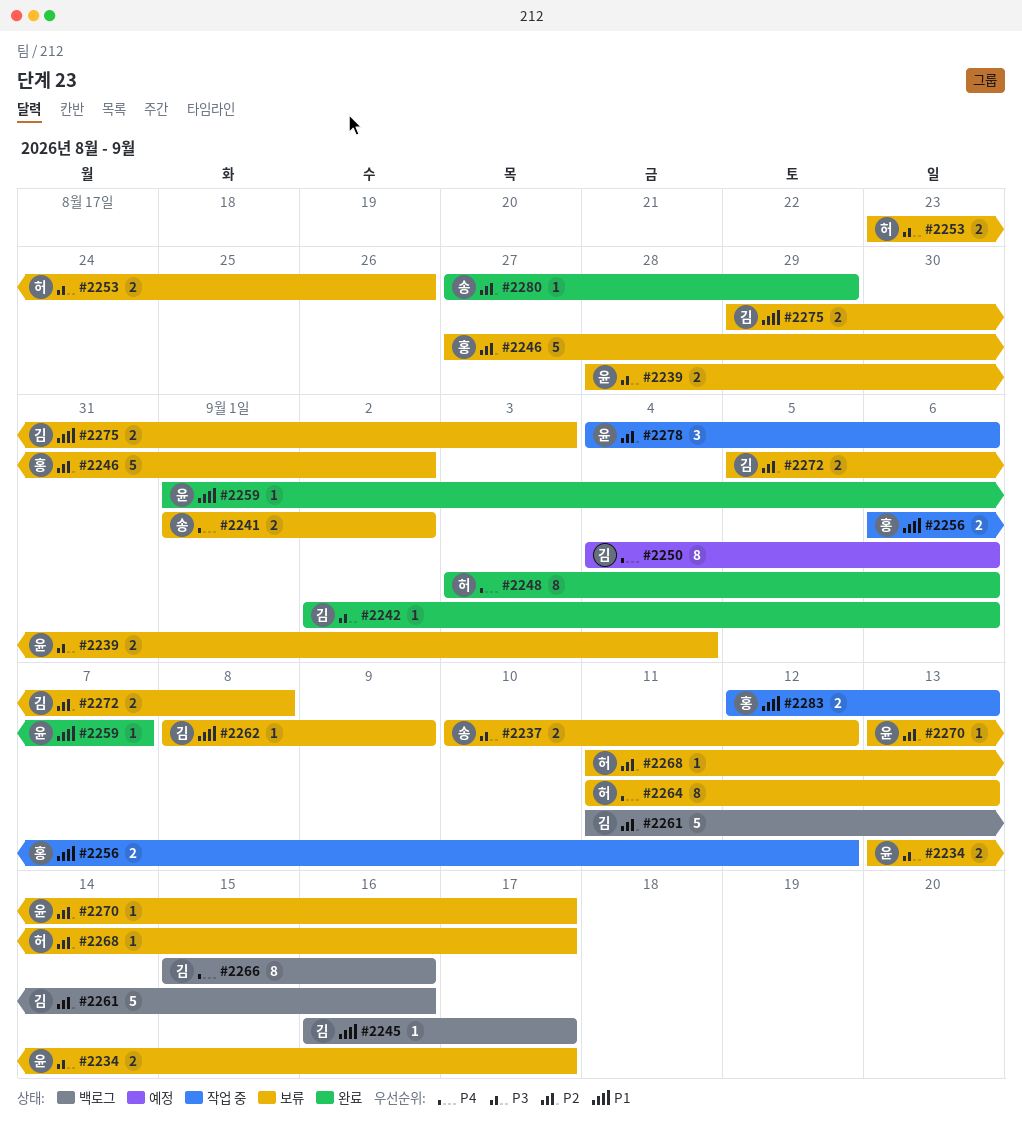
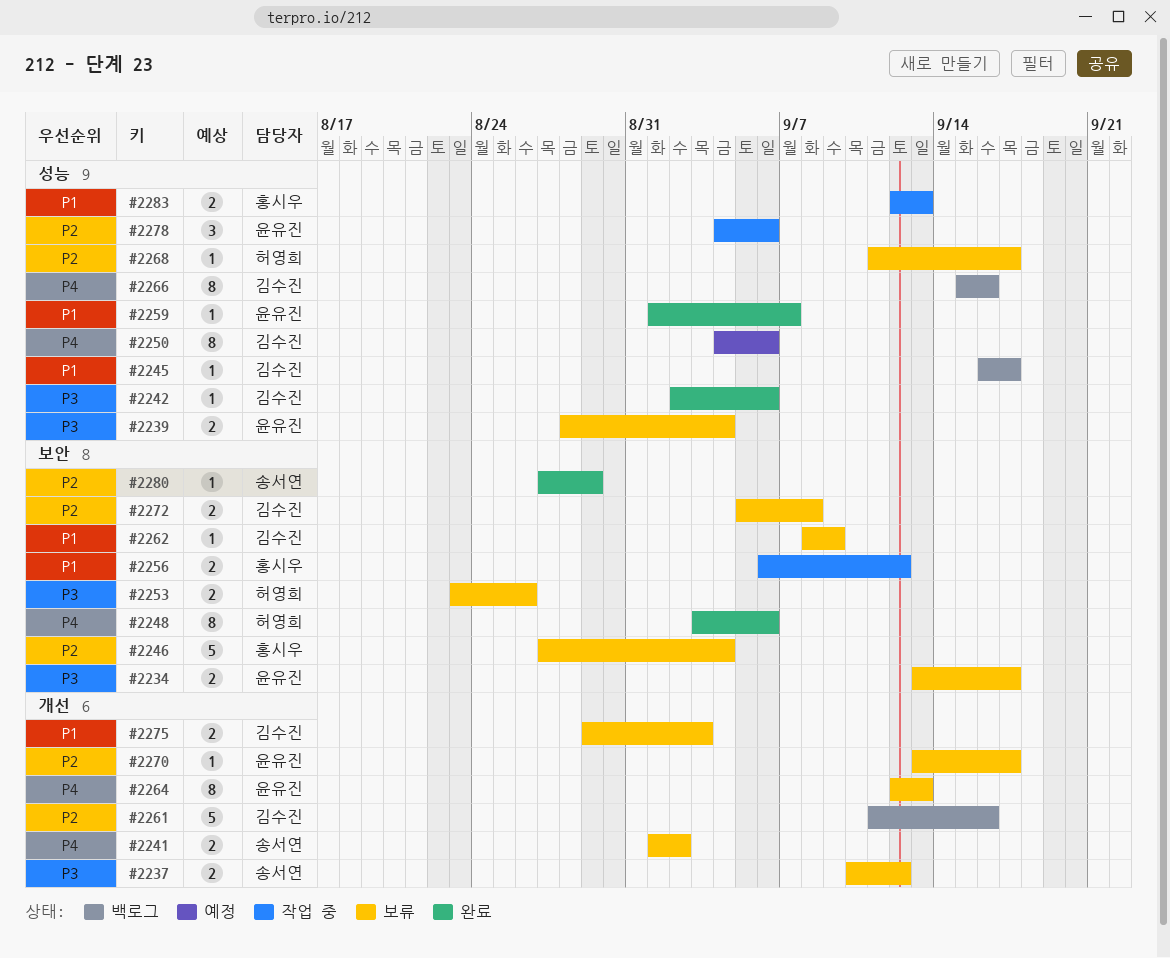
#2246, due: Sep 2 -> Sep 4
#2264, owner: 허영희 -> 윤유진
#2264, start: Sep 11 -> Sep 12

